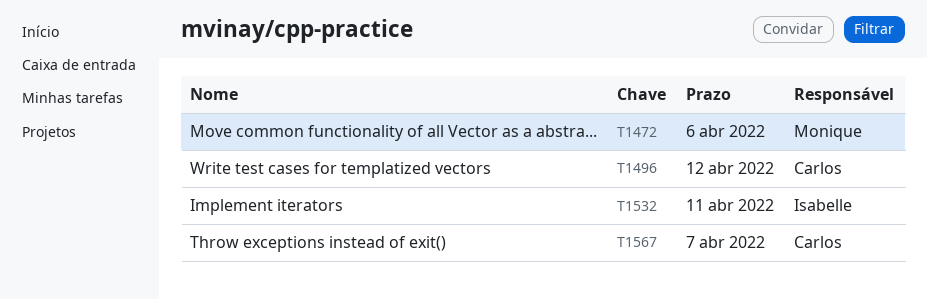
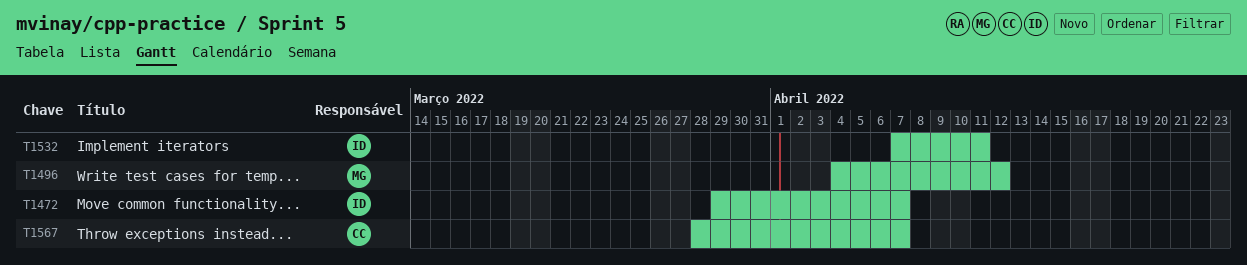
T1472, owner: Monique -> Isabelle
T1472, due: Apr 6 -> Apr 7
T1496, owner: Carlos -> Monique

